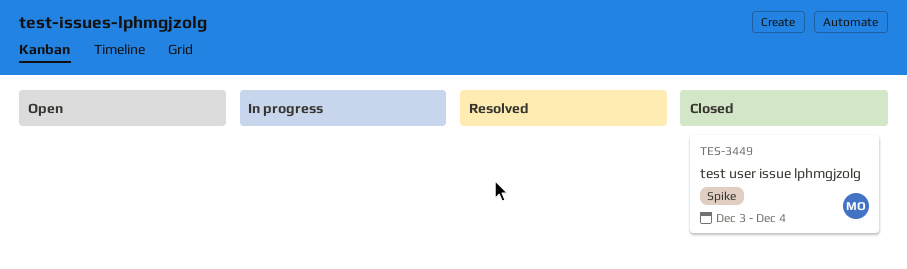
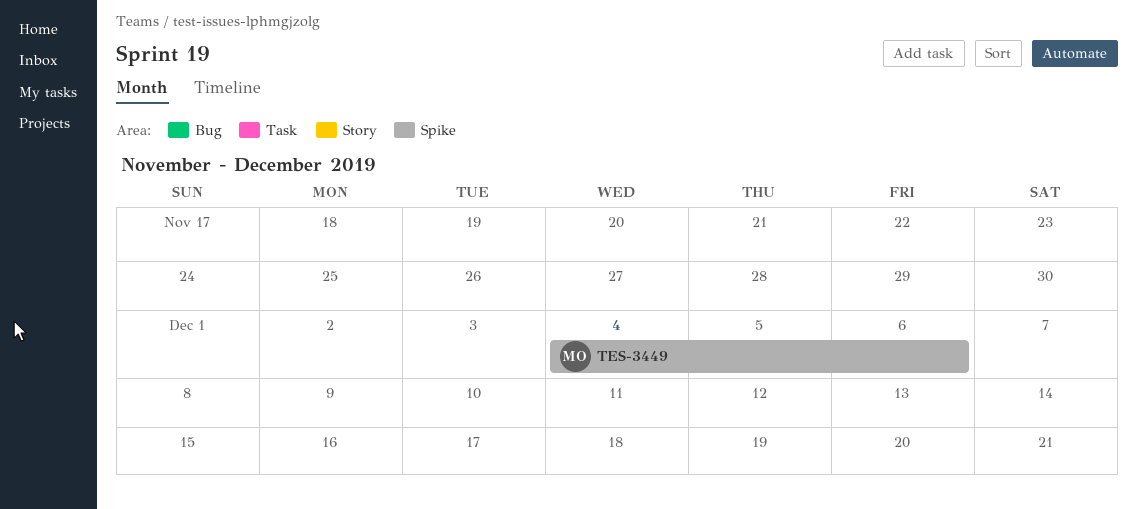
TES-3449, start: Dec 3 -> Dec 4
TES-3449, due: Dec 4 -> Dec 6

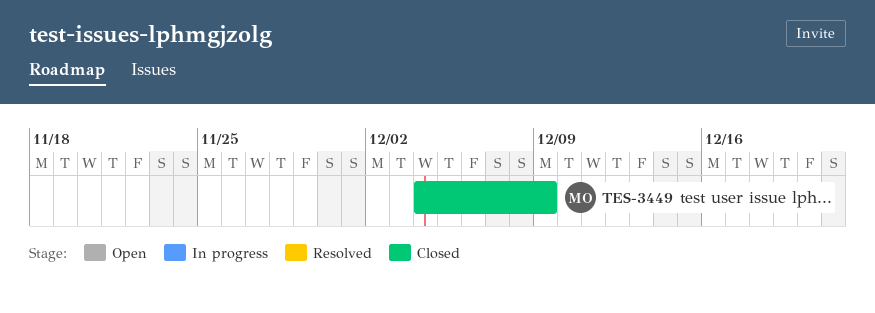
TES-3449, due: Dec 6 -> Dec 9

